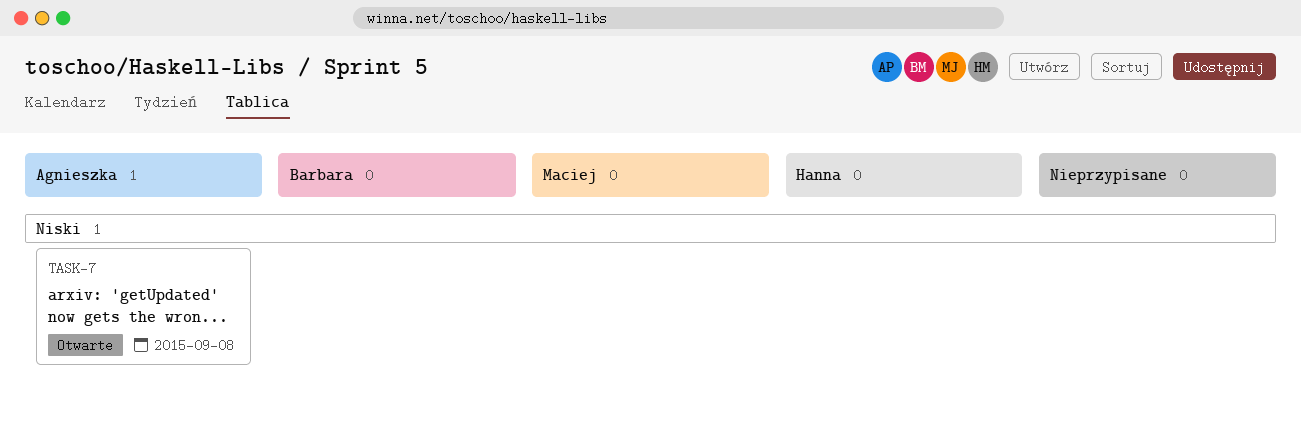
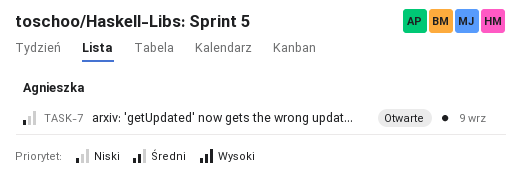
TASK-7, due: Sep 8 -> Sep 9

